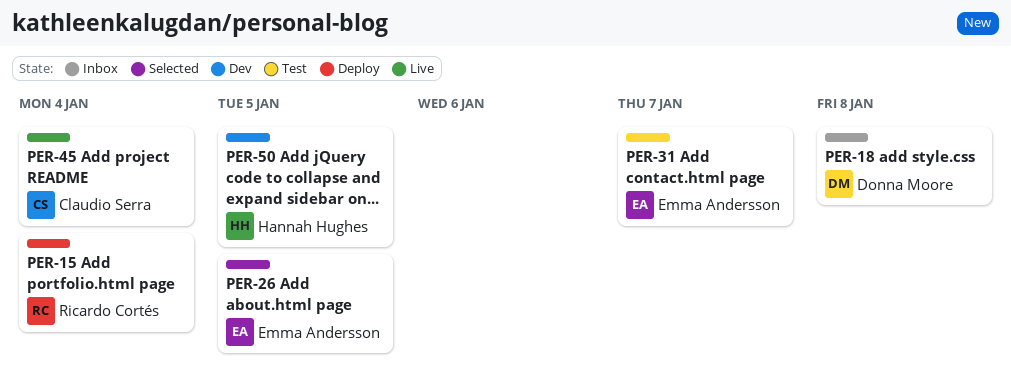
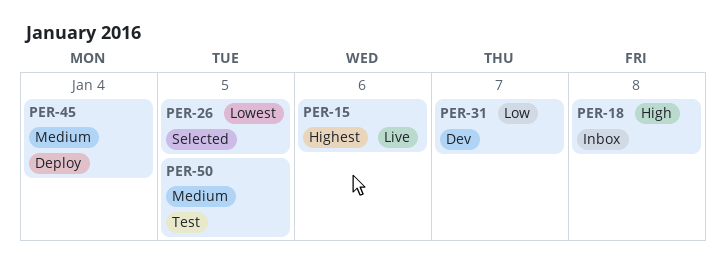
PER-15, status: Deploy -> Live
PER-15, due: Jan 4 -> Jan 6
PER-31, status: Test -> Dev
PER-45, status: Live -> Deploy
PER-50, status: Dev -> Test

